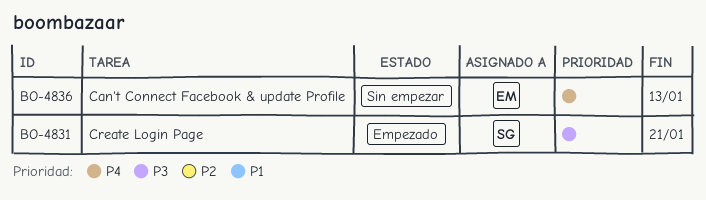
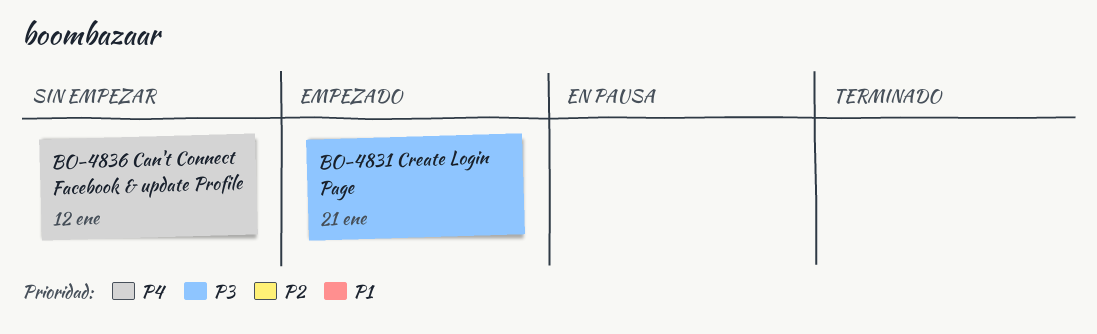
BO-4836, due: Jan 13 -> Jan 12

